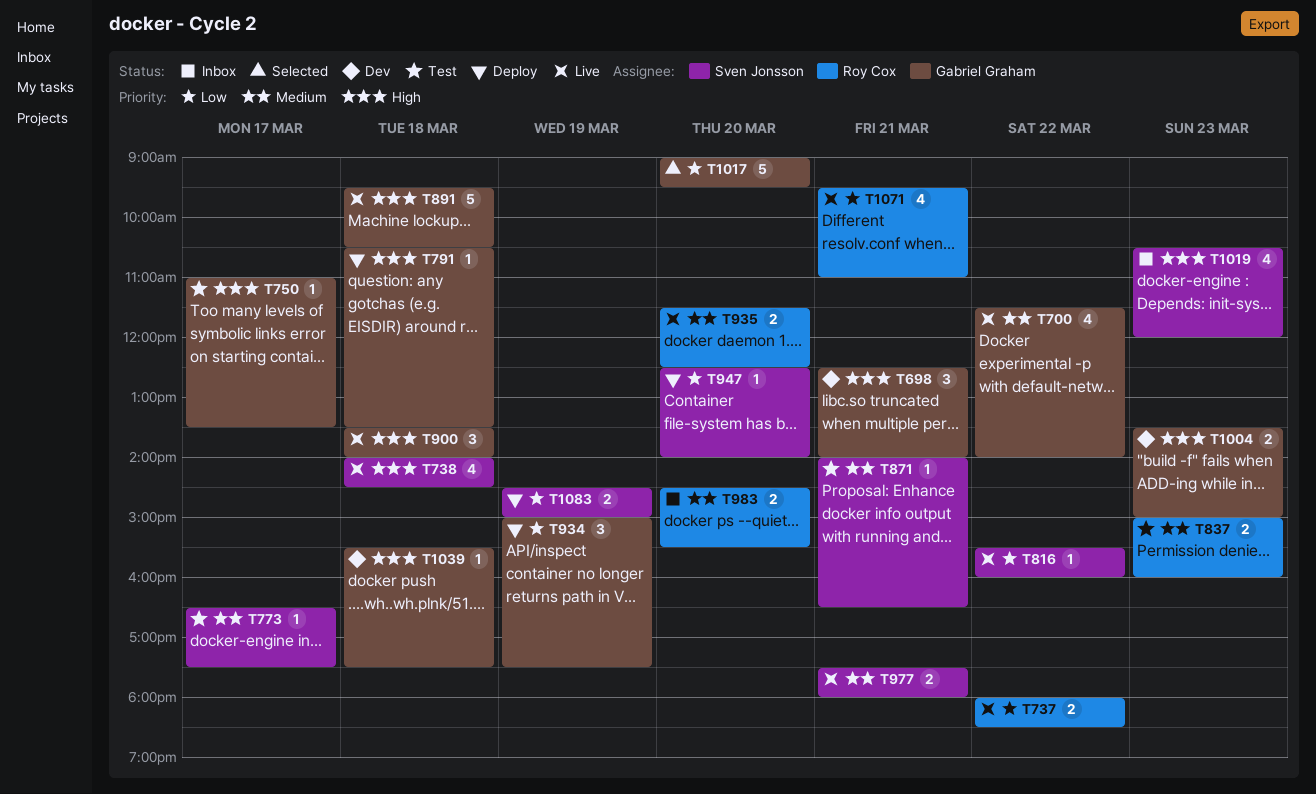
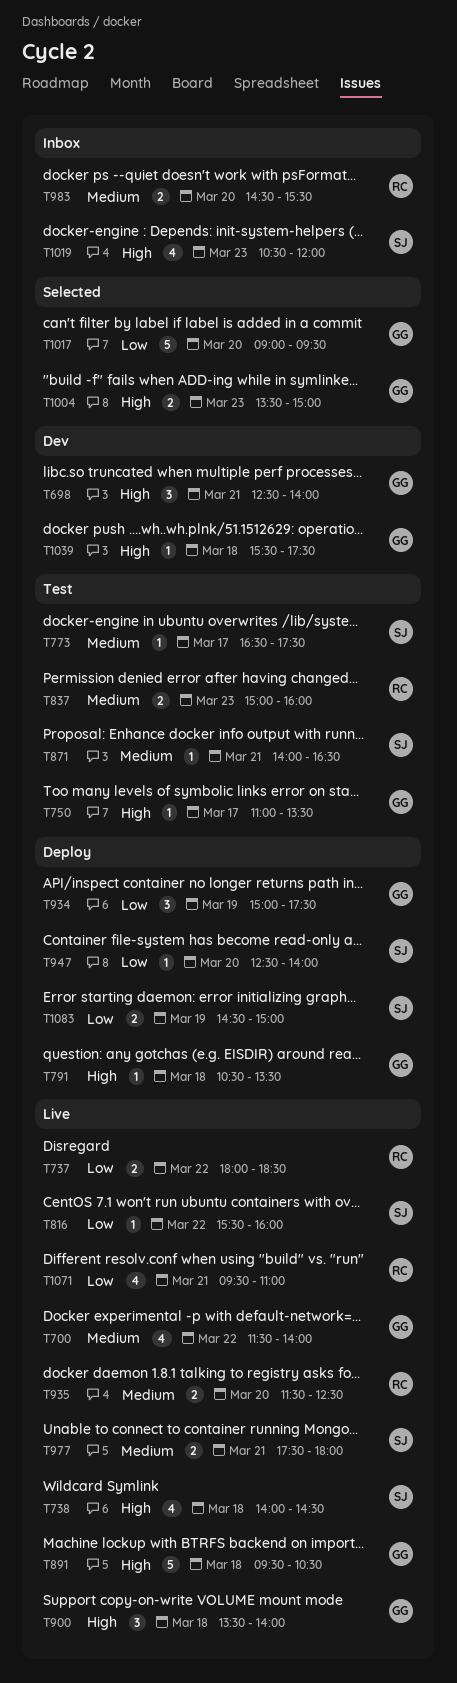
T1004, status: Dev -> Selected

